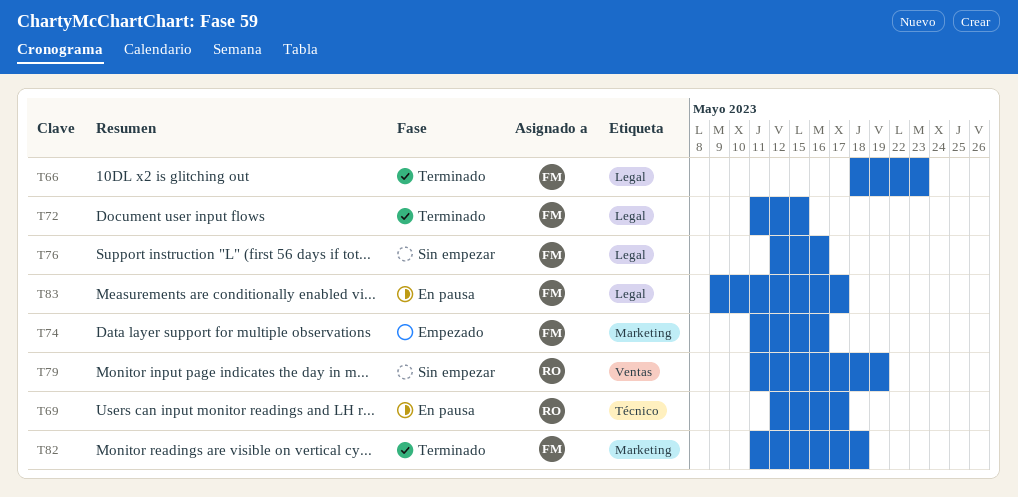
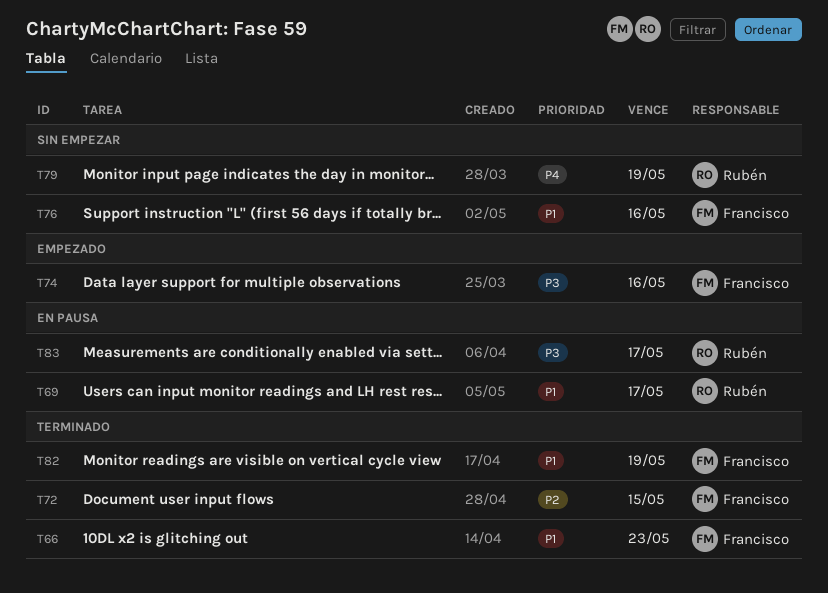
T82, due: May 18 -> May 19
T83, owner: Francisco -> Rubén

